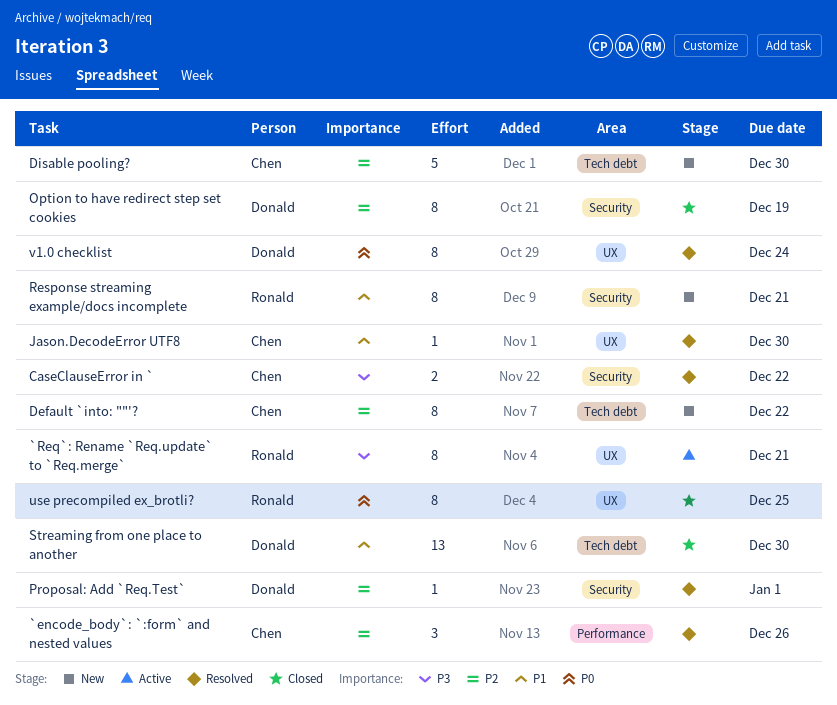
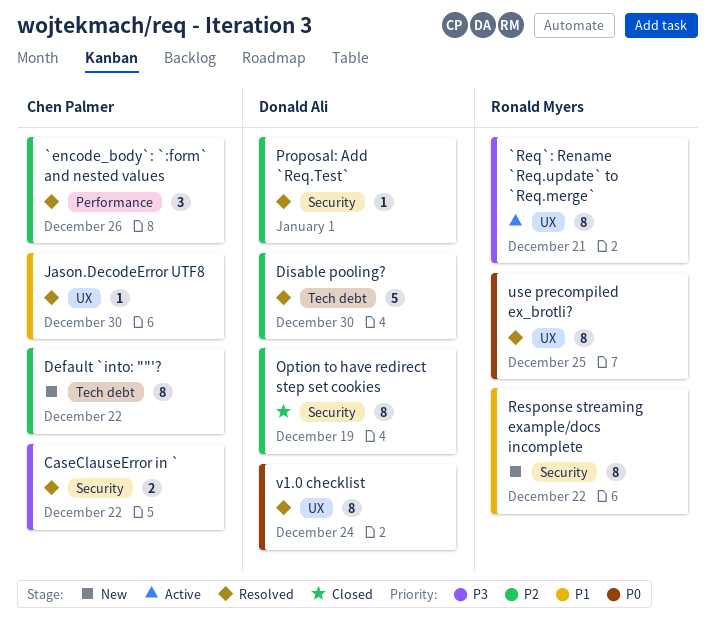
Disable pooling?, status: New -> Resolved
Disable pooling?, owner: Chen Palmer -> Donald Ali
Response streaming example/docs incomplete, due: Dec 21 -> Dec 22
Streaming from one place to another: present -> none
use precompiled ex_brotli?, status: Closed -> Resolved

